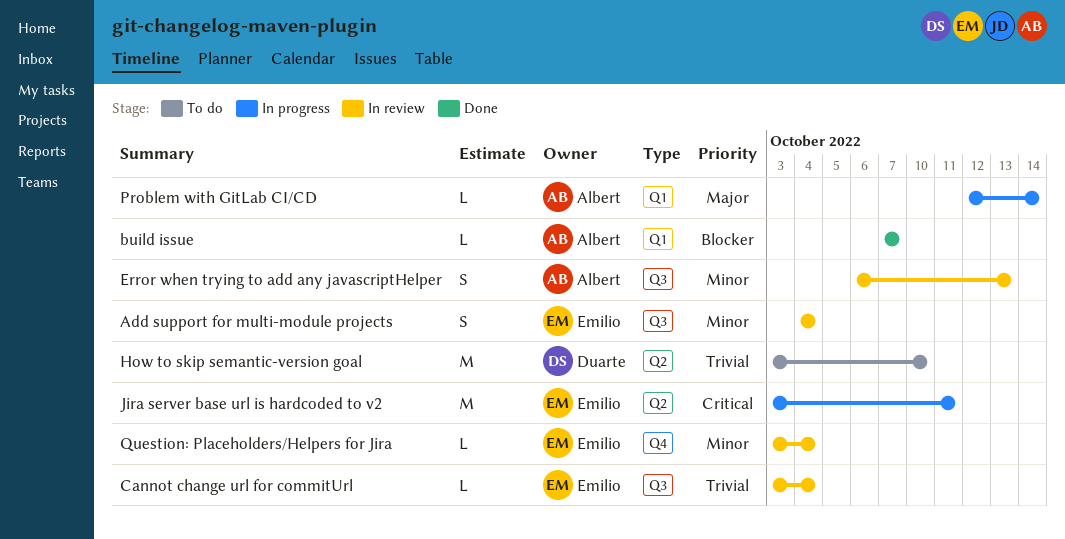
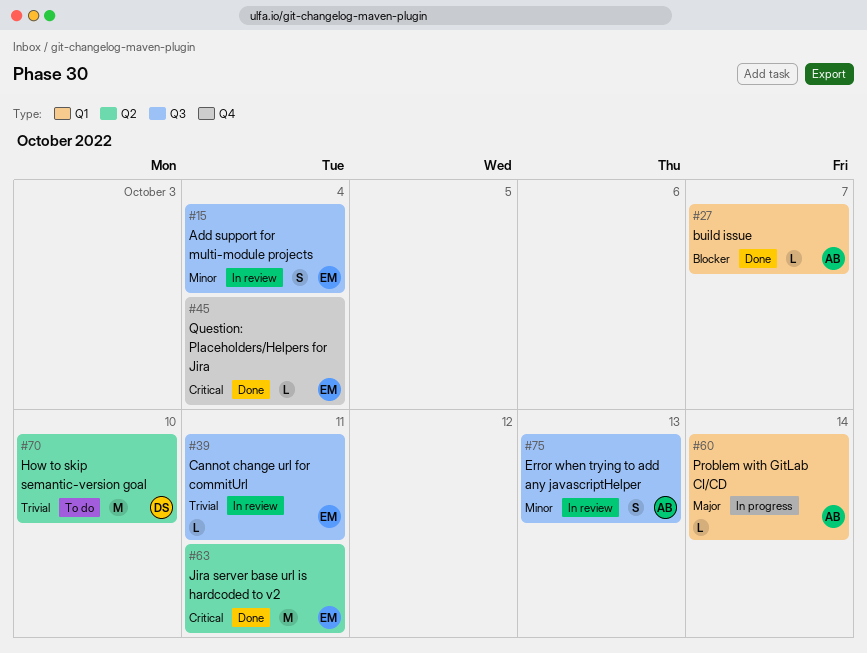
Cannot change url for commitUrl, due: Oct 4 -> Oct 11
Jira server base url is hardcoded to v2, status: In progress -> Done
Question: Placeholders/Helpers for Jira, status: In review -> Done
Question: Placeholders/Helpers for Jira, priority: Minor -> Critical

